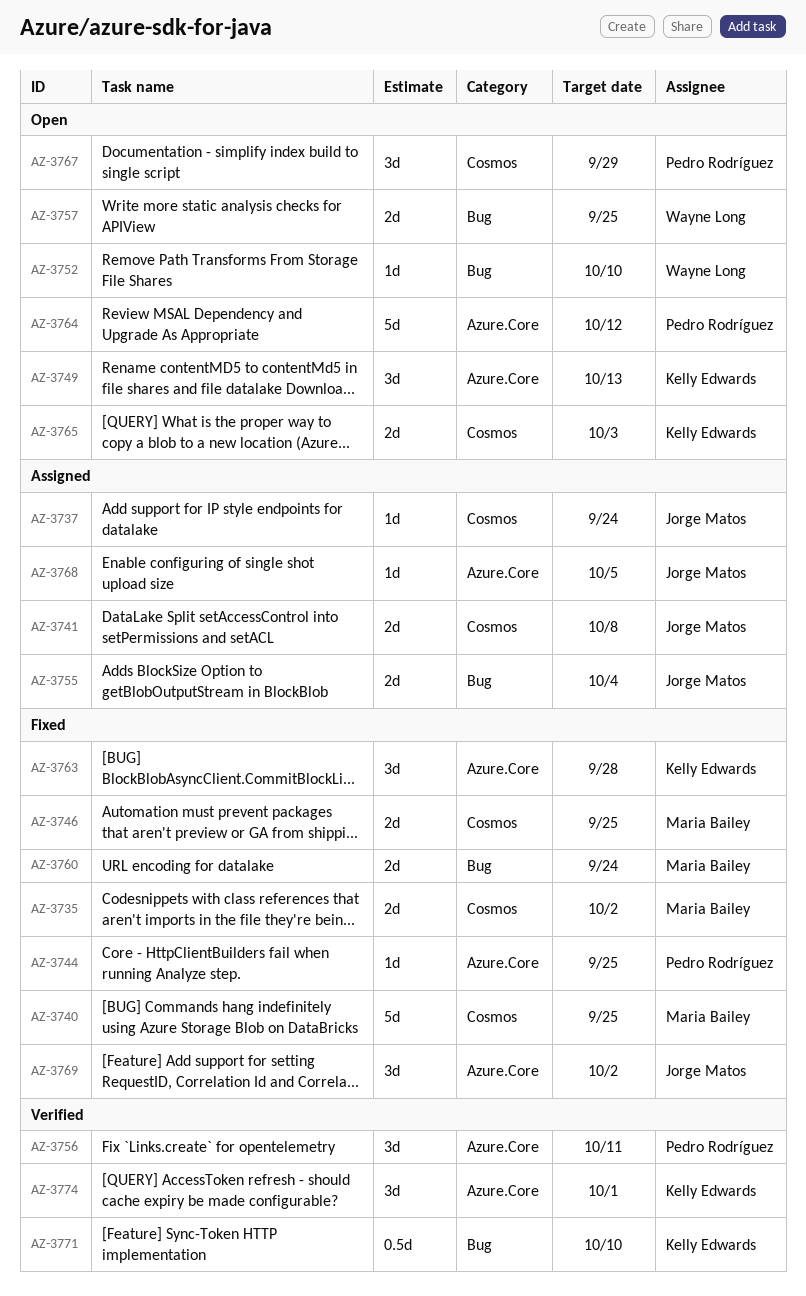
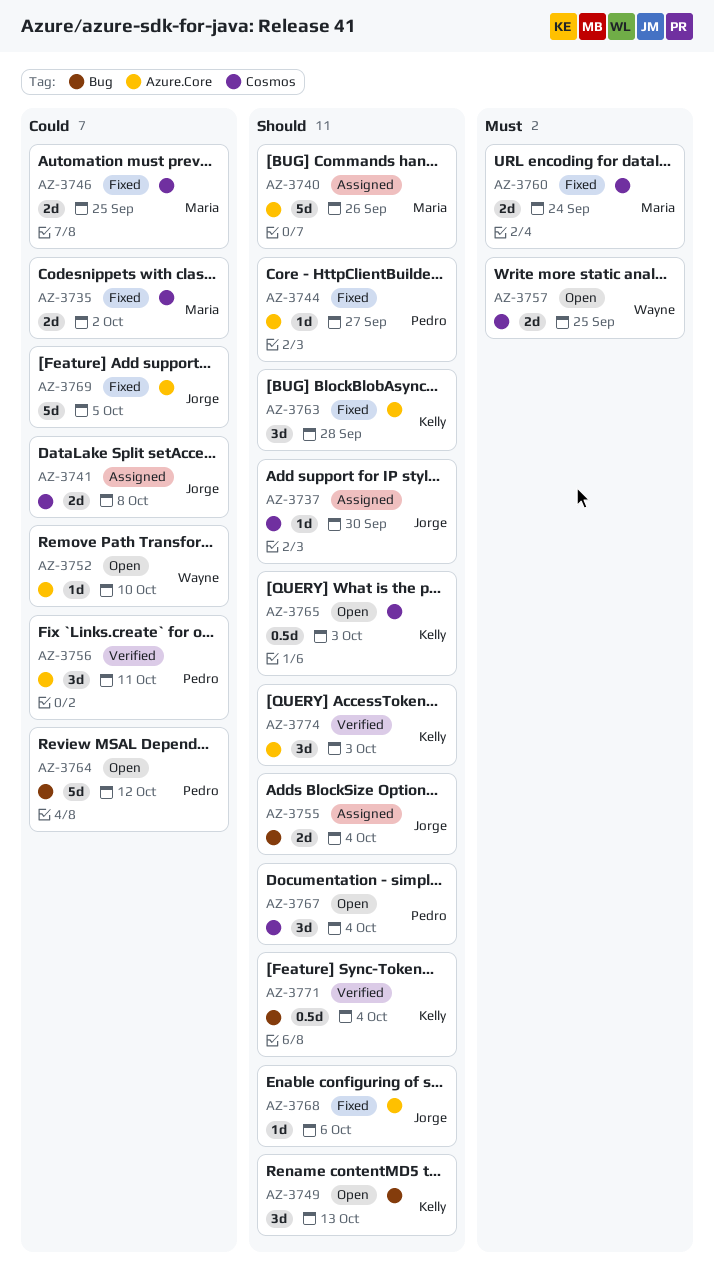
AZ-3737, due: Sep 24 -> Sep 30
AZ-3740, status: Fixed -> Assigned
AZ-3740, label: Cosmos -> Azure.Core
AZ-3740, due: Sep 25 -> Sep 26
AZ-3744, due: Sep 25 -> Sep 27
AZ-3749, label: Azure.Core -> Bug
AZ-3752, label: Bug -> Azure.Core
AZ-3757, label: Bug -> Cosmos
AZ-3760, label: Bug -> Cosmos
AZ-3764, label: Azure.Core -> Bug
AZ-3765, estimate: 2d -> 0.5d
AZ-3767, due: Sep 29 -> Oct 4
AZ-3768, status: Assigned -> Fixed
AZ-3768, due: Oct 5 -> Oct 6
AZ-3769, estimate: 3d -> 5d
AZ-3769, due: Oct 2 -> Oct 5
AZ-3771, due: Oct 10 -> Oct 4
AZ-3774, due: Oct 1 -> Oct 3

